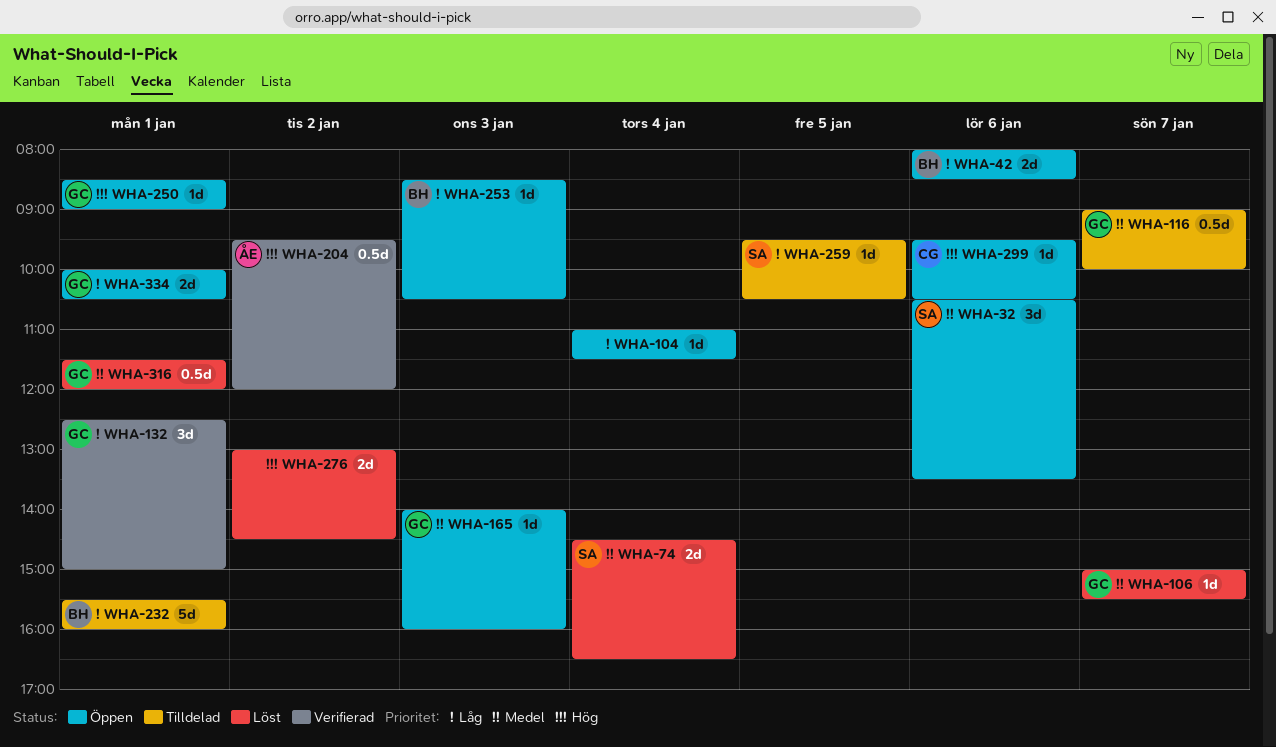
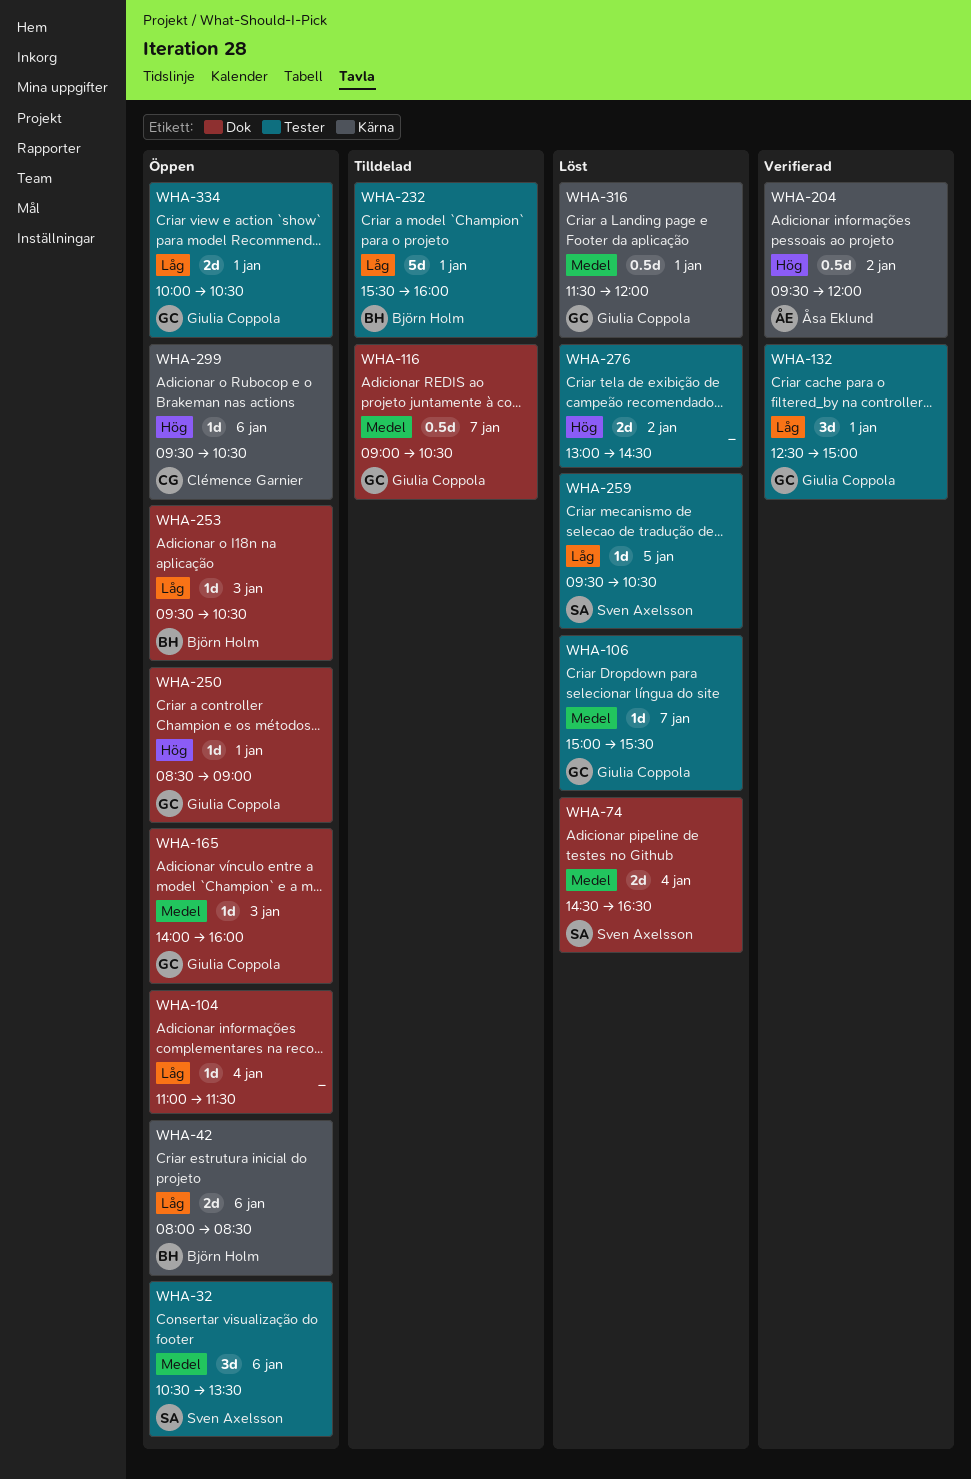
WHA-116, ends: 10:00 -> 10:30
WHA-253, begins: 08:30 -> 09:30
WHA-259, status: Tilldelad -> Löst

